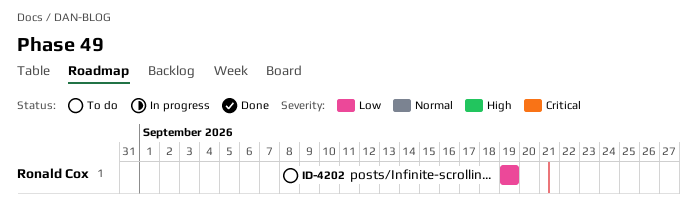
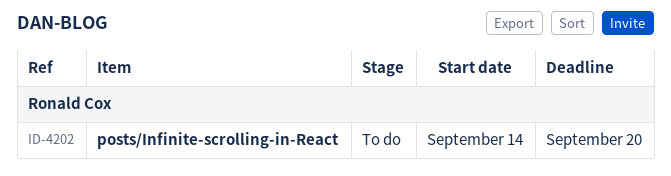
ID-4202, start: Sep 19 -> Sep 14
ID-4202, due: Sep 19 -> Sep 20

